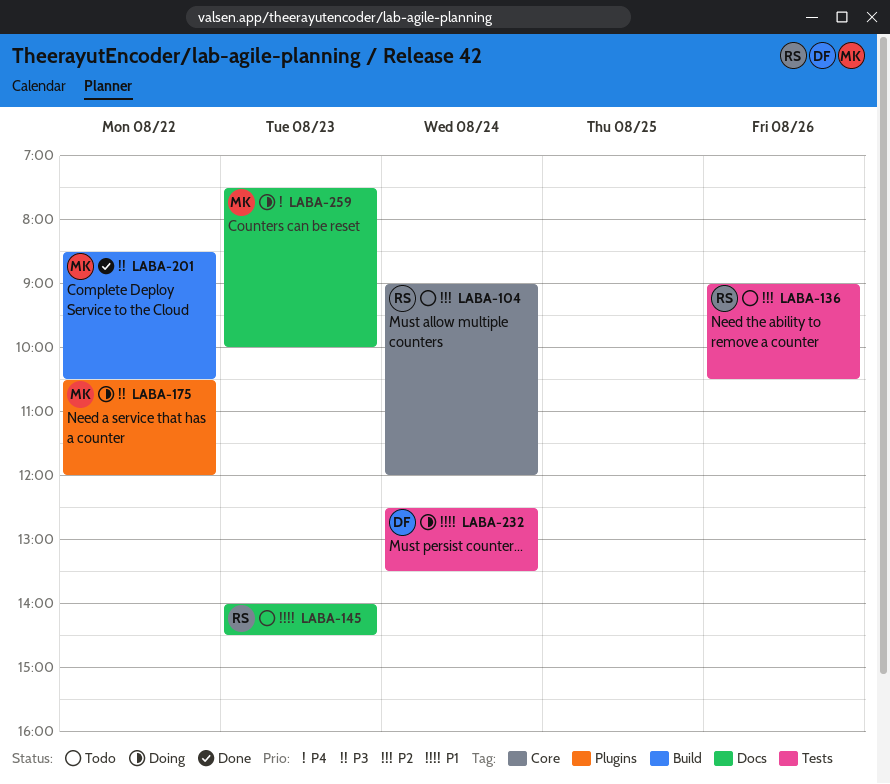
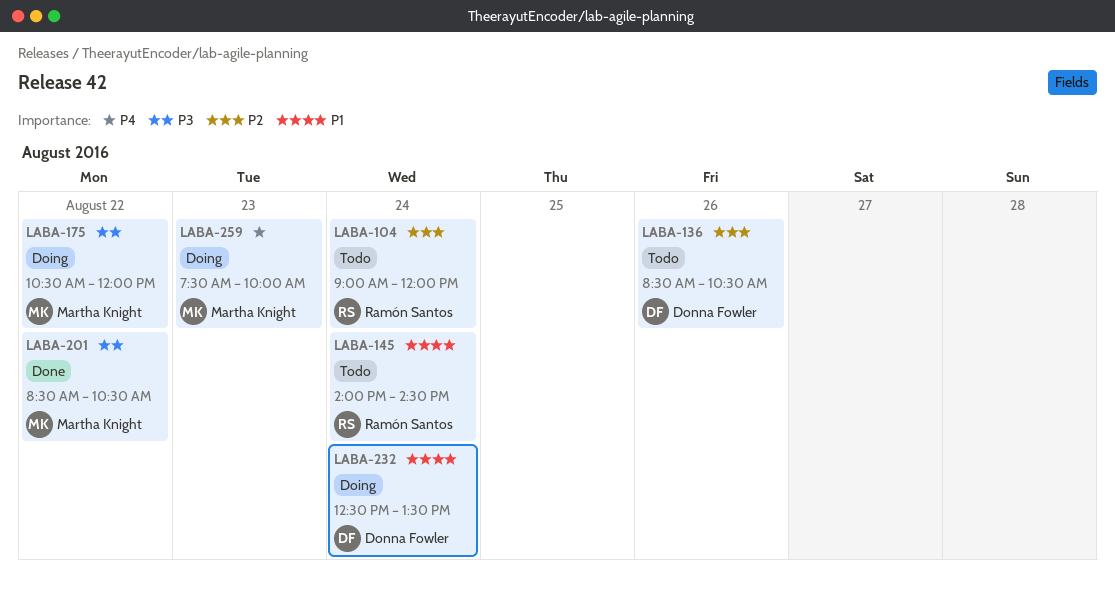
LABA-136, owner: Ramón Santos -> Donna Fowler
LABA-136, begins: 09:00 -> 08:30
LABA-145, day: Aug 23 -> Aug 24

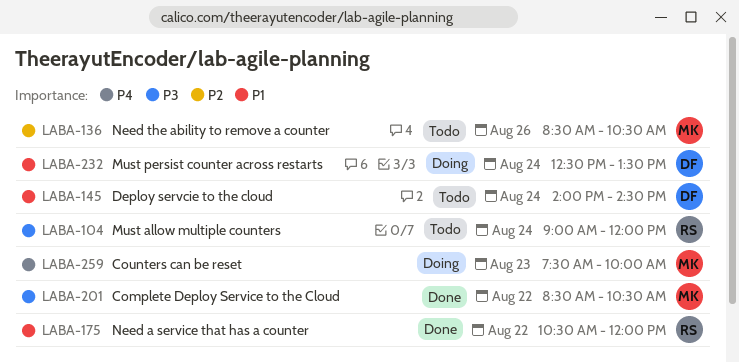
LABA-104, priority: P2 -> P3
LABA-136, owner: Donna Fowler -> Martha Knight
LABA-145, owner: Ramón Santos -> Donna Fowler
LABA-175, status: Doing -> Done
LABA-175, owner: Martha Knight -> Ramón Santos
LABA-175, priority: P3 -> P1

